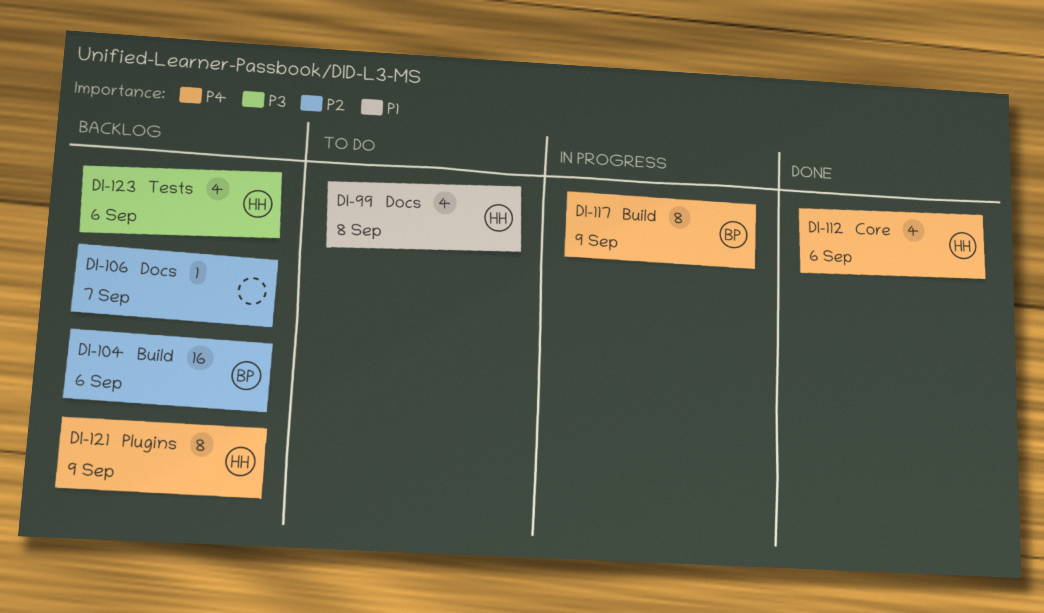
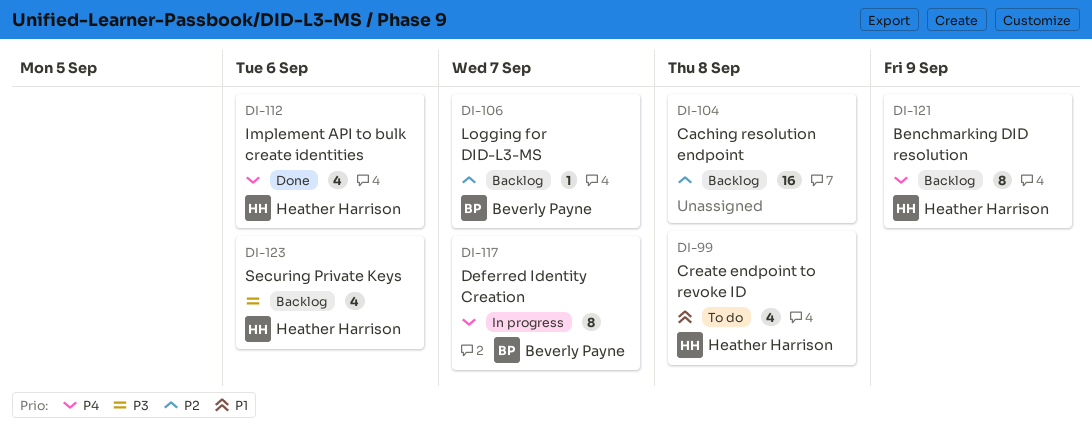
DI-104, owner: Beverly Payne -> none
DI-104, due: Sep 6 -> Sep 8
DI-106, owner: none -> Beverly Payne
DI-117, due: Sep 9 -> Sep 7

